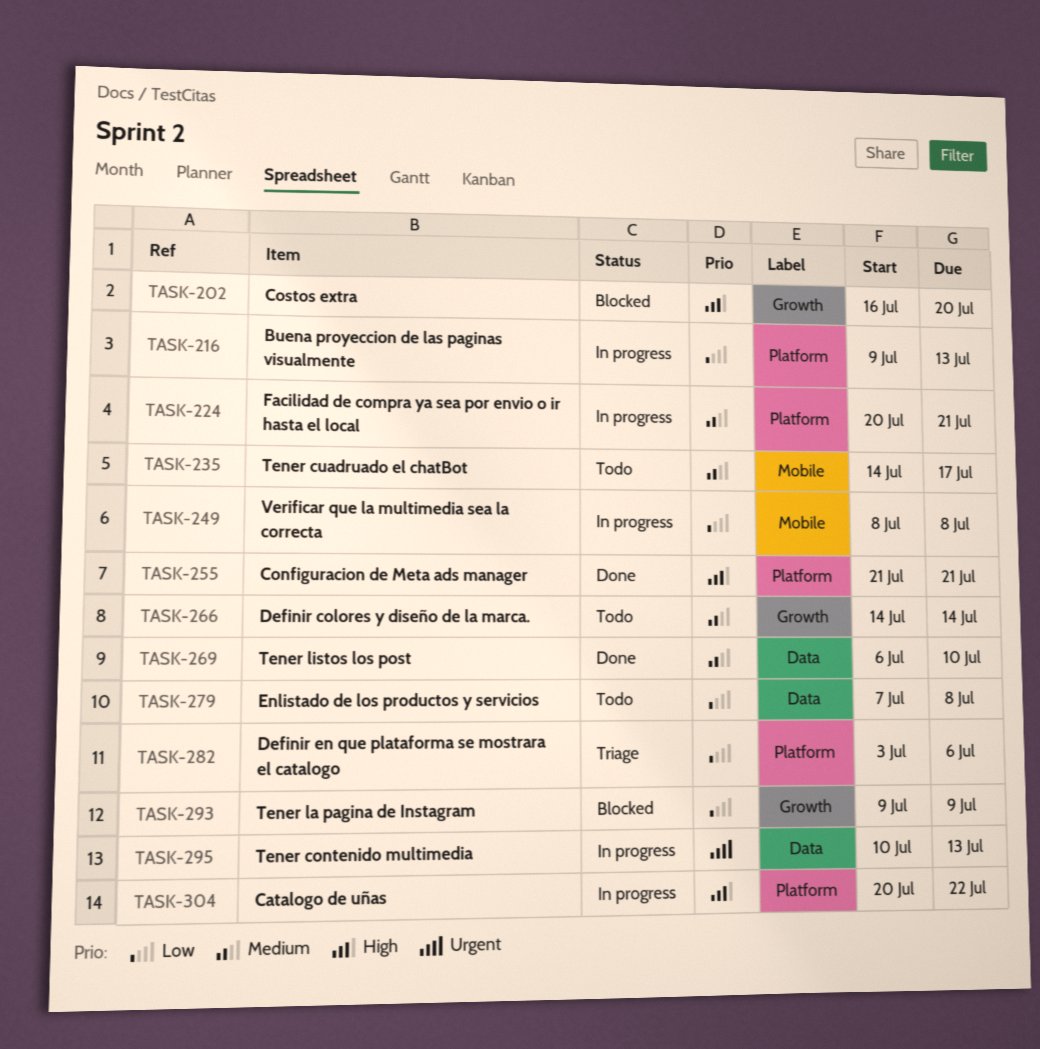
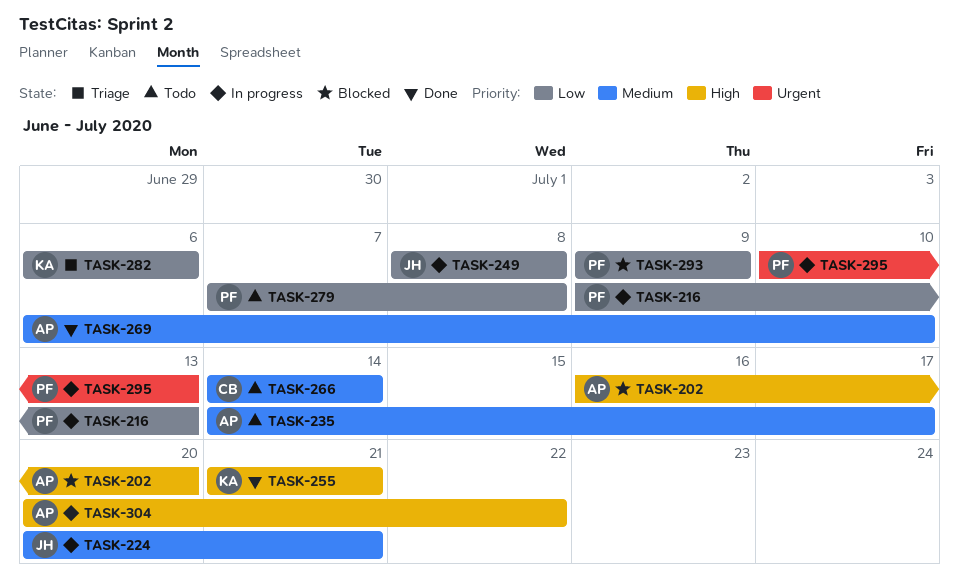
TASK-282, start: Jul 3 -> Jul 6

